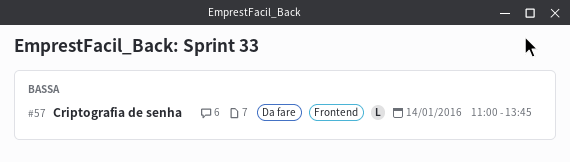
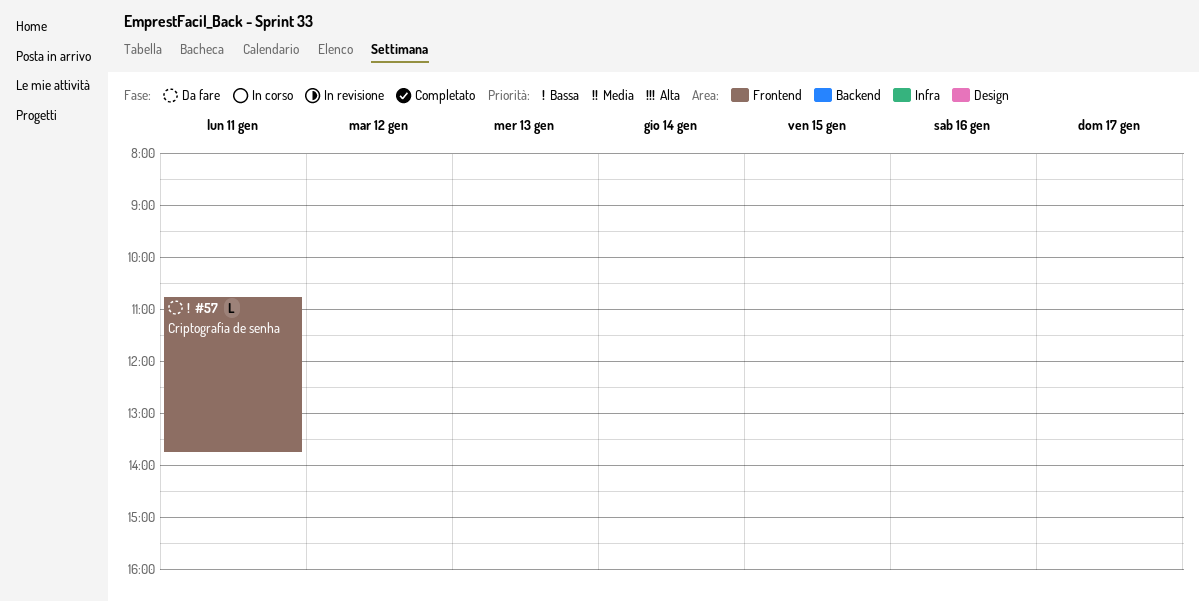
#57, day: Jan 14 -> Jan 11
#57, begins: 11:00 -> 10:45

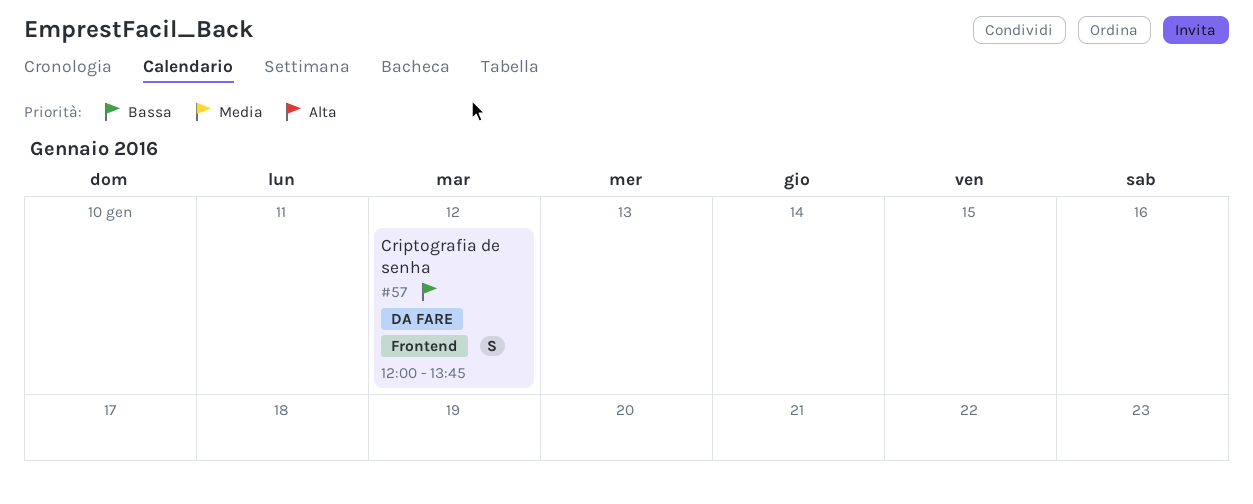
#57, estimate: L -> S
#57, day: Jan 11 -> Jan 12
#57, begins: 10:45 -> 12:00

